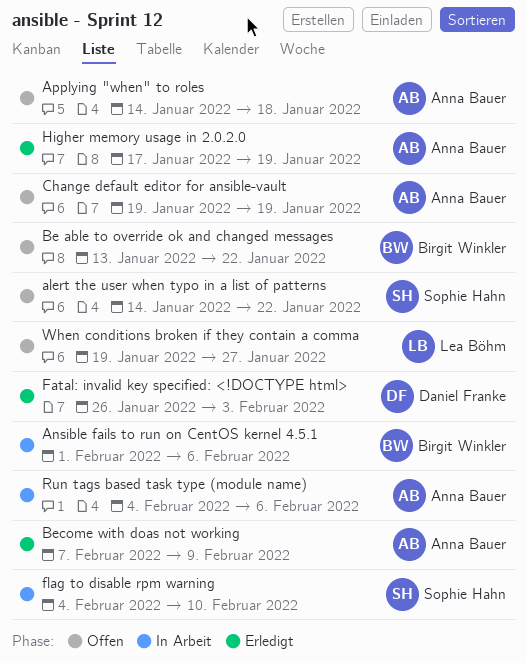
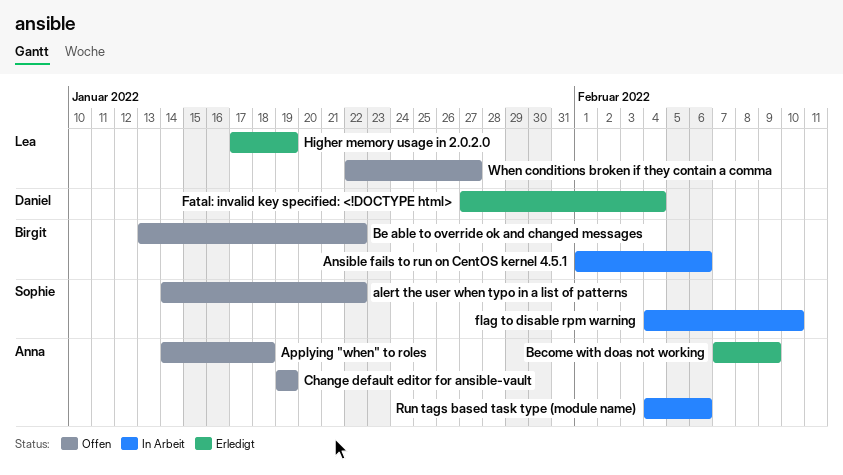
Fatal: invalid key specified: <!DOCTYPE html>, start: Jan 26 -> Jan 27
Fatal: invalid key specified: <!DOCTYPE html>, due: Feb 3 -> Feb 4
Higher memory usage in 2.0.2.0, owner: Anna Bauer -> Lea Böhm
When conditions broken if they contain a comma, start: Jan 19 -> Jan 22

